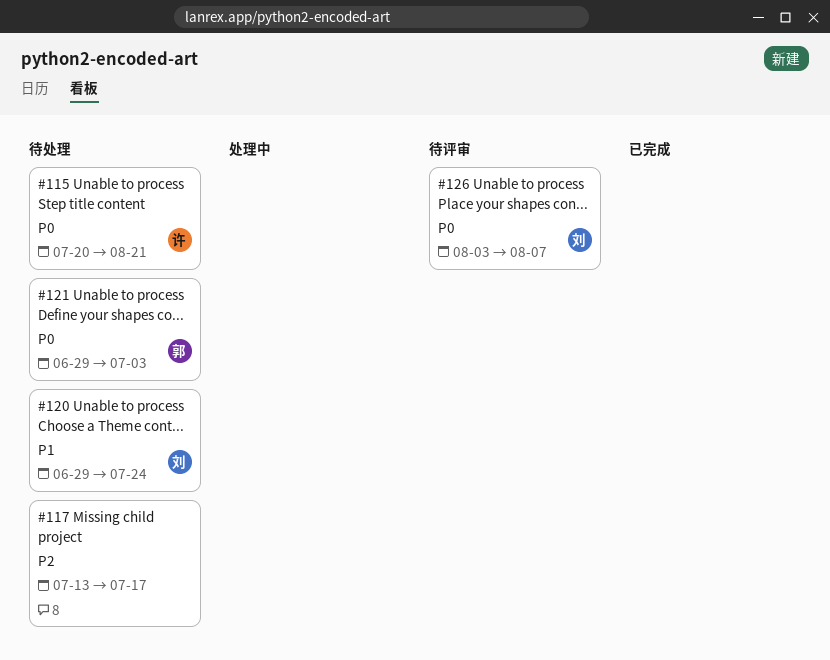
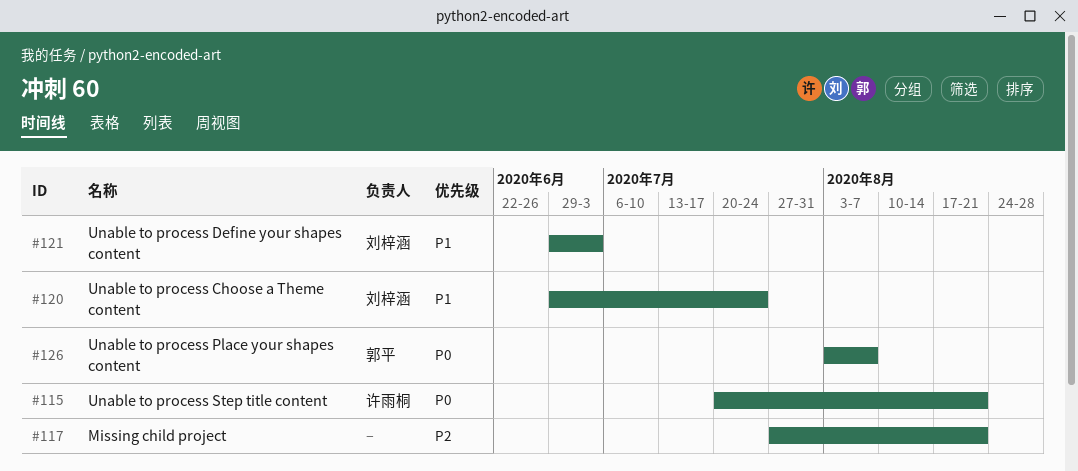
#117, start: Jul 13 -> Jul 27
#117, due: Jul 17 -> Aug 21
#121, owner: 郭平 -> 刘梓涵
#121, priority: P0 -> P1
#126, owner: 刘梓涵 -> 郭平

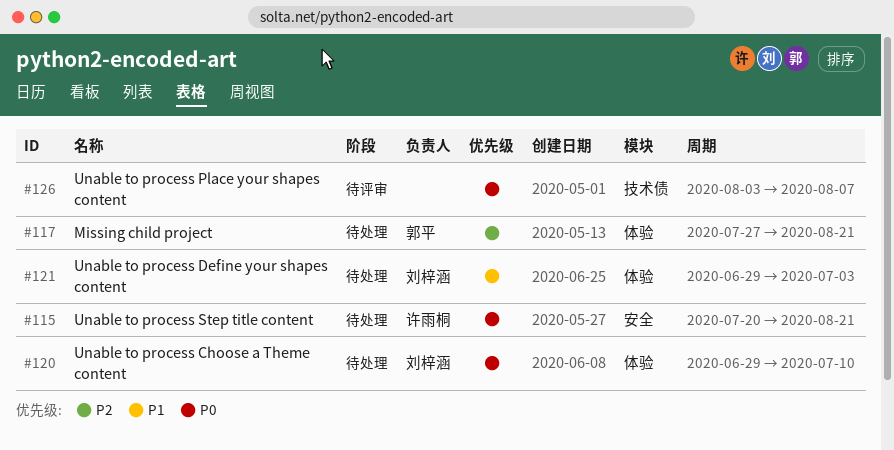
#117, owner: none -> 郭平
#120, priority: P1 -> P0
#120, due: Jul 24 -> Jul 10
#126, owner: 郭平 -> none

